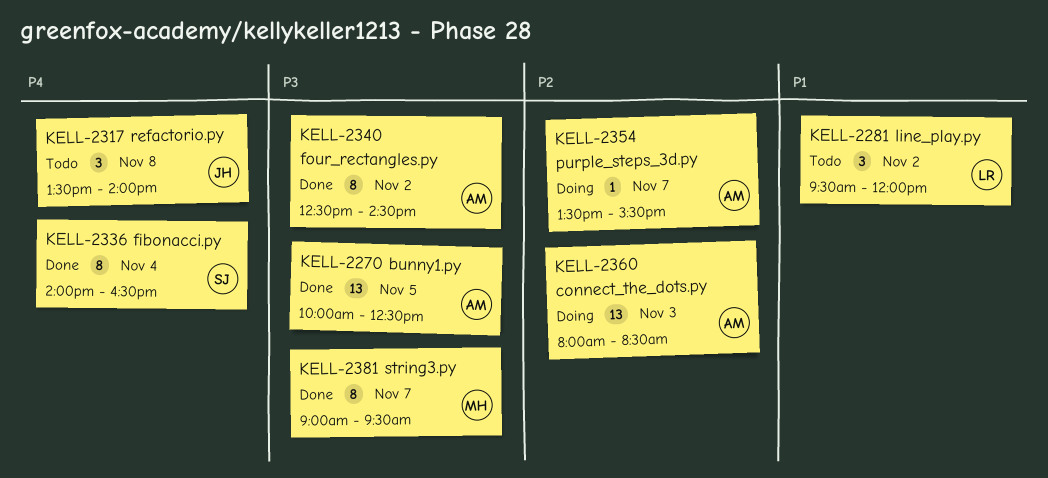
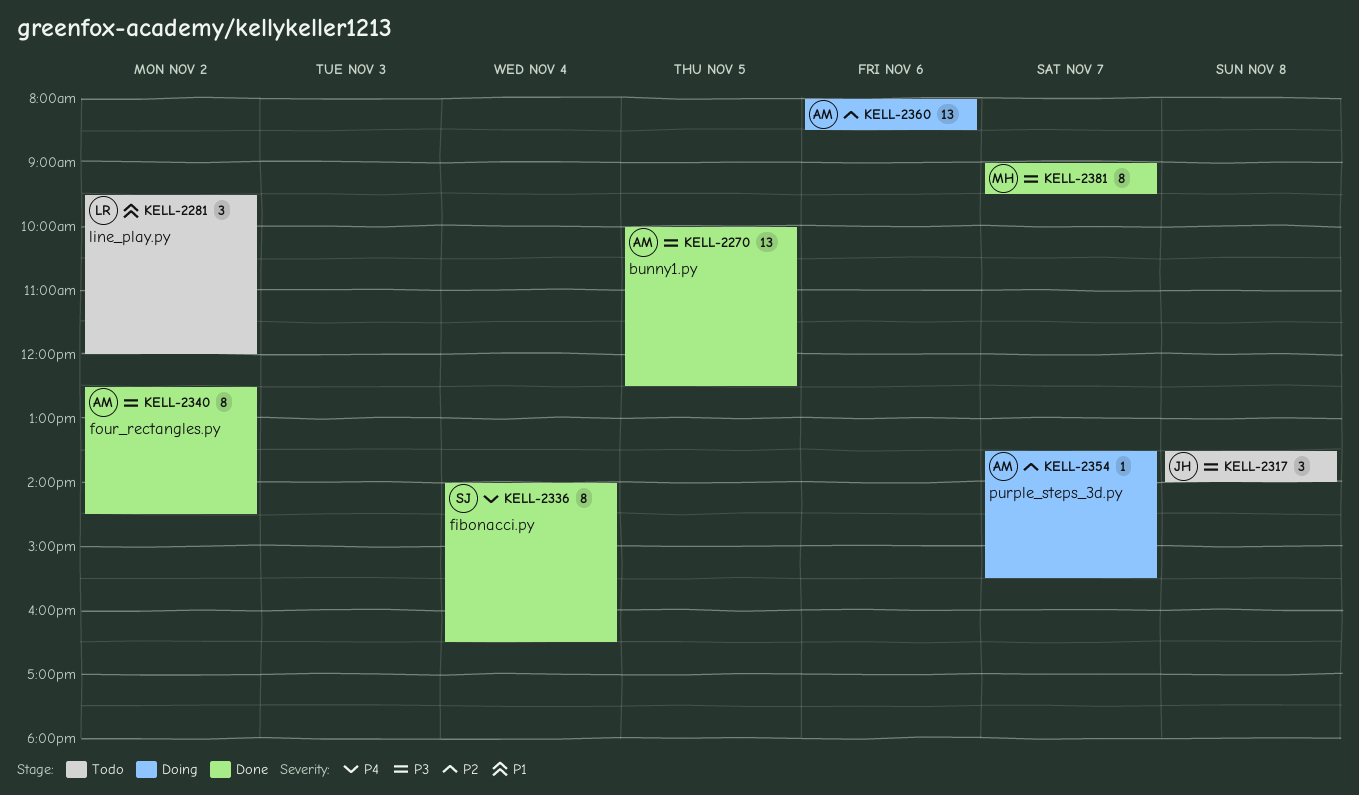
KELL-2317, priority: P4 -> P3
KELL-2360, day: Nov 3 -> Nov 6

